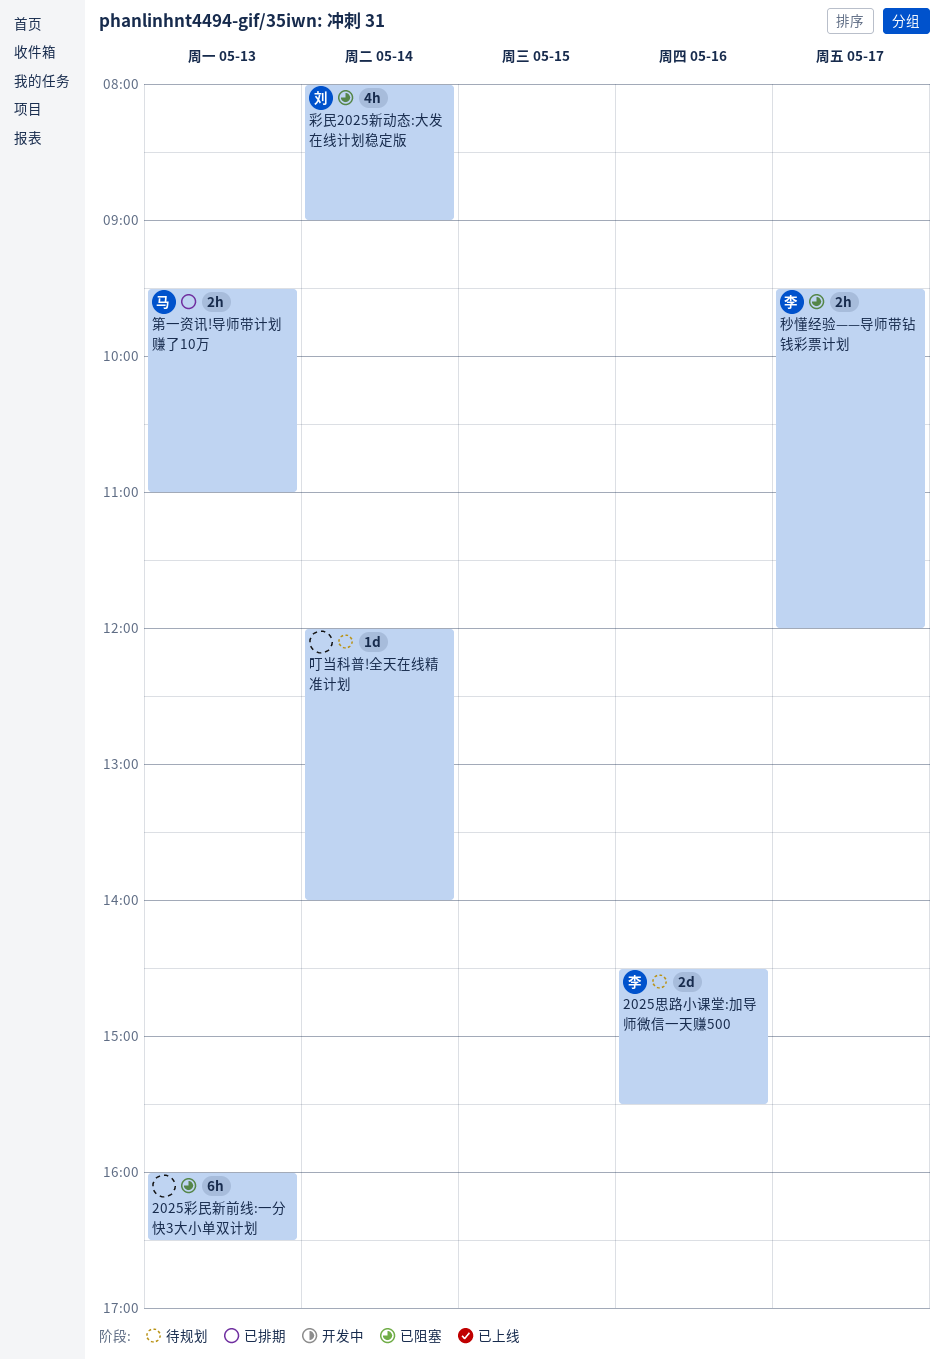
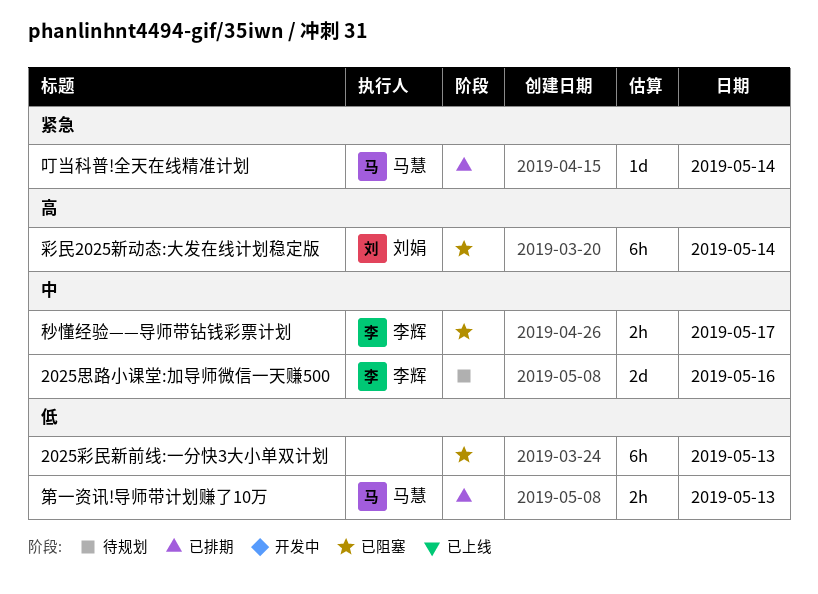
叮当科普!全天在线精准计划, status: 待规划 -> 已排期
叮当科普!全天在线精准计划, owner: none -> 马慧
彩民2025新动态:大发在线计划稳定版, estimate: 4h -> 6h

